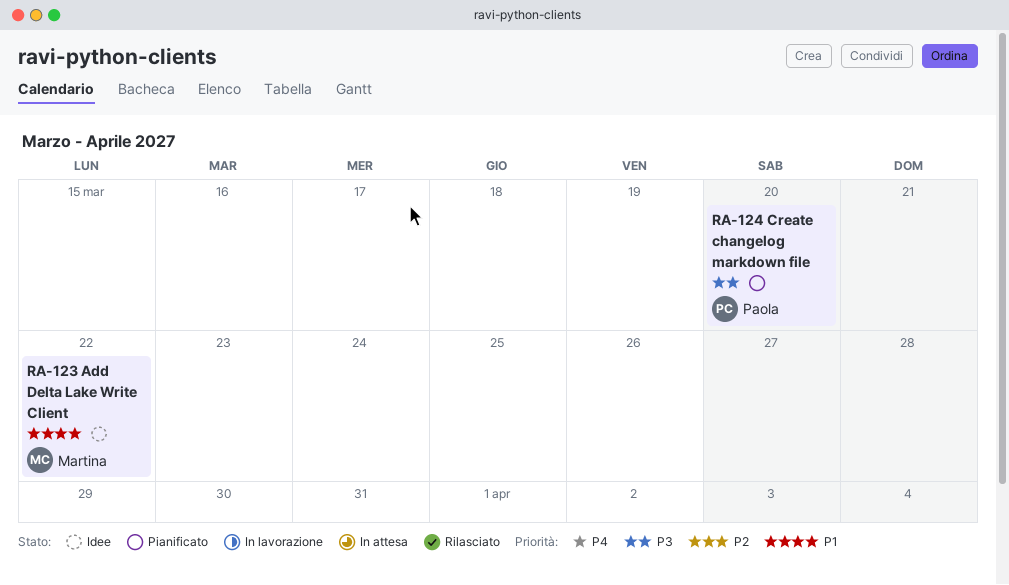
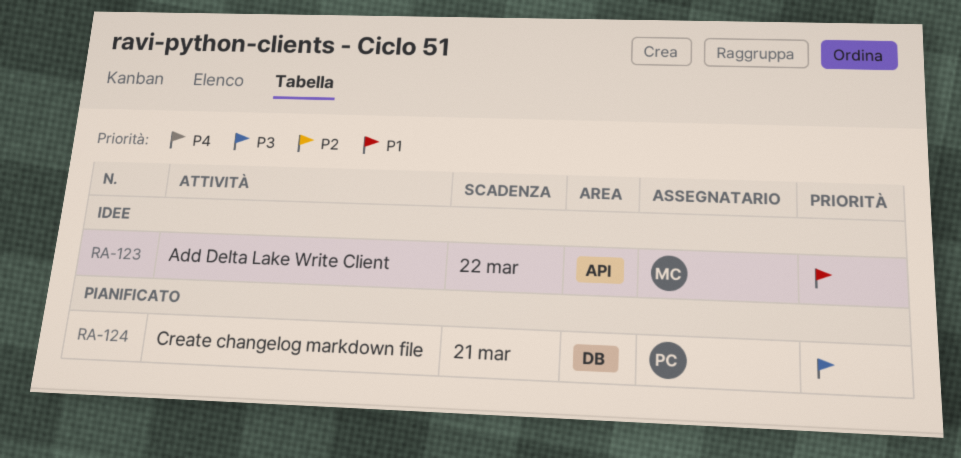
RA-124, due: Mar 20 -> Mar 21

